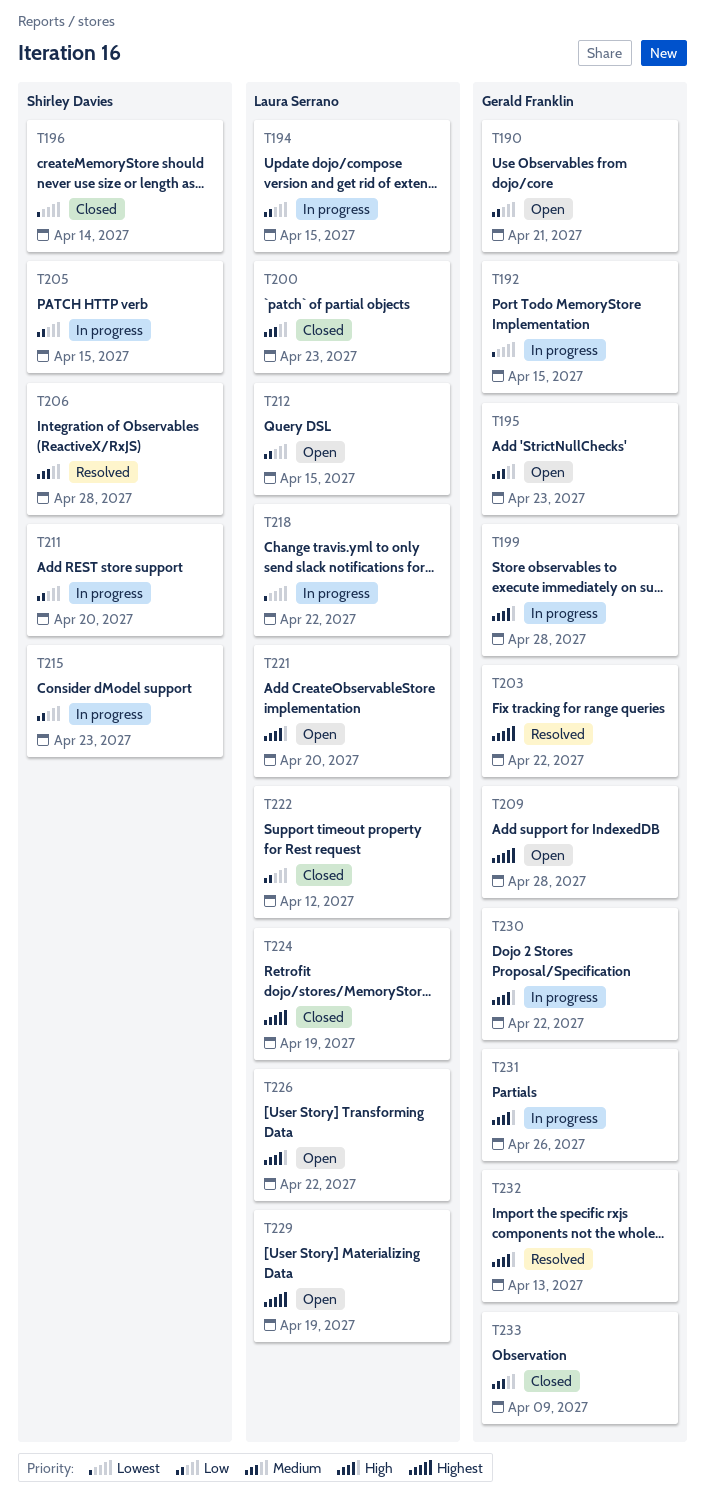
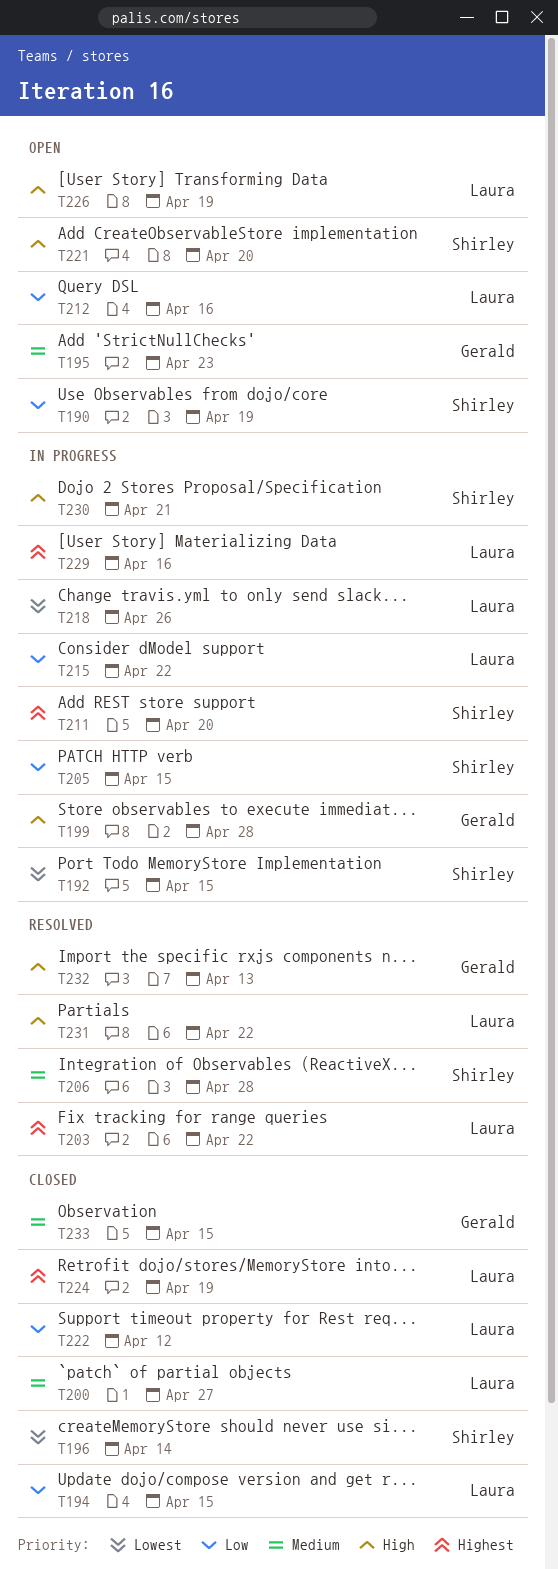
T190, owner: Gerald Franklin -> Shirley Davies
T190, due: Apr 21 -> Apr 19
T192, owner: Gerald Franklin -> Shirley Davies
T194, status: In progress -> Closed
T200, due: Apr 23 -> Apr 27
T203, owner: Gerald Franklin -> Laura Serrano
T209: present -> none
T211, priority: Low -> Highest
T212, due: Apr 15 -> Apr 16
T215, owner: Shirley Davies -> Laura Serrano
T215, due: Apr 23 -> Apr 22
T218, due: Apr 22 -> Apr 26
T221, owner: Laura Serrano -> Shirley Davies
T226, due: Apr 22 -> Apr 19
T229, status: Open -> In progress
T229, due: Apr 19 -> Apr 16
T230, owner: Gerald Franklin -> Shirley Davies
T230, due: Apr 22 -> Apr 21
T231, status: In progress -> Resolved
T231, owner: Gerald Franklin -> Laura Serrano
T231, due: Apr 26 -> Apr 22
T233, due: Apr 9 -> Apr 15

